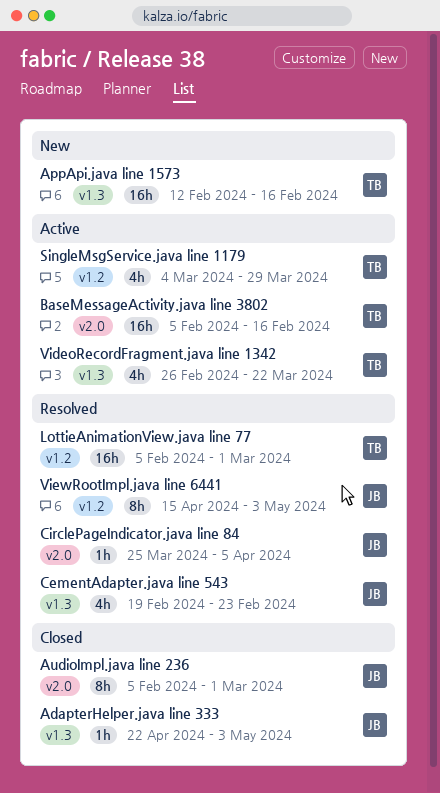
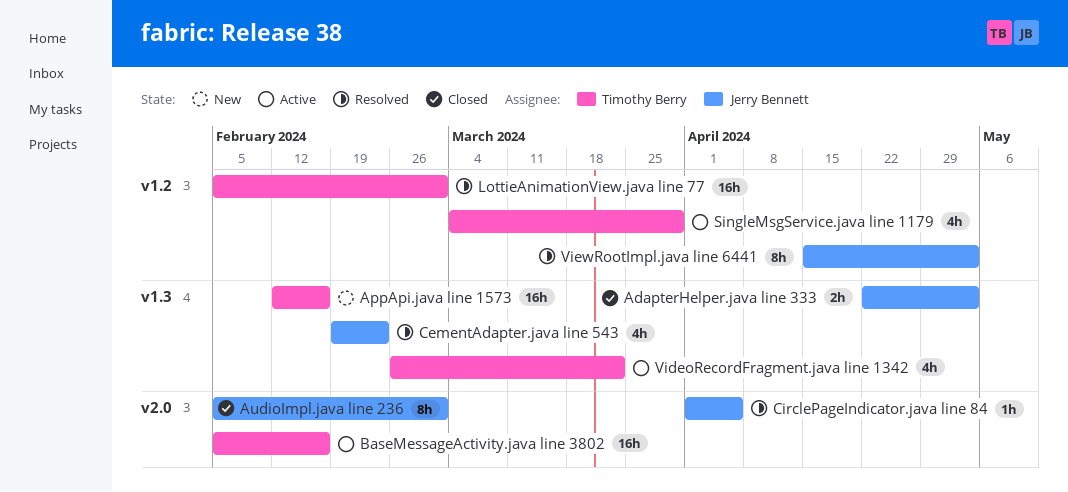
AdapterHelper.java line 333, estimate: 1h -> 2h
CirclePageIndicator.java line 84, start: Mar 25 -> Apr 1

